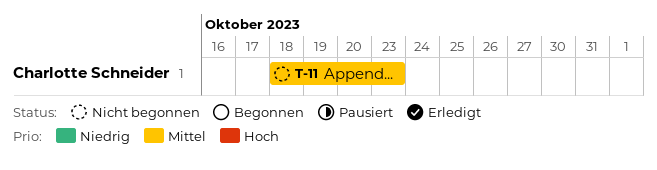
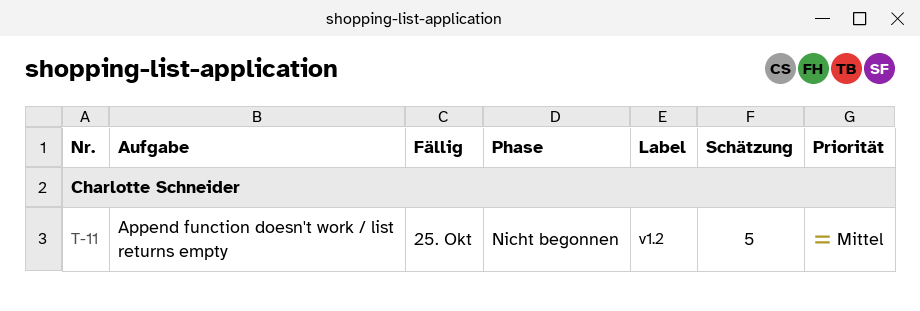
T-11, due: Oct 23 -> Oct 25

